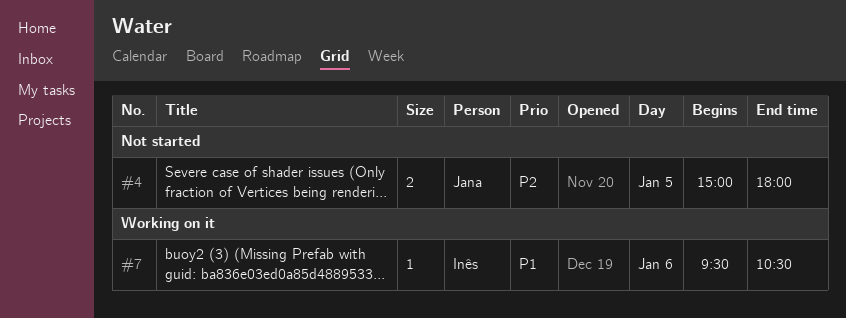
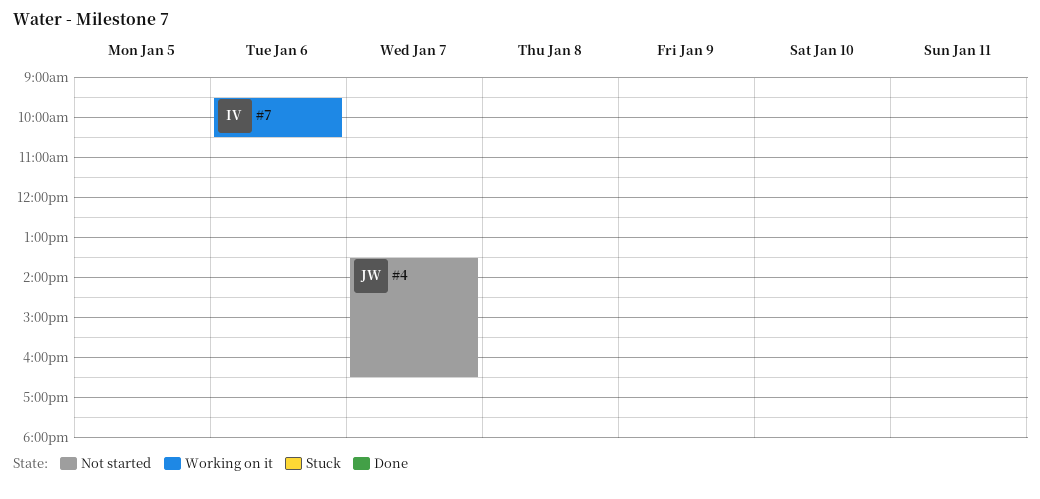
#4, day: Jan 5 -> Jan 7
#4, begins: 15:00 -> 13:30
#4, ends: 18:00 -> 16:30

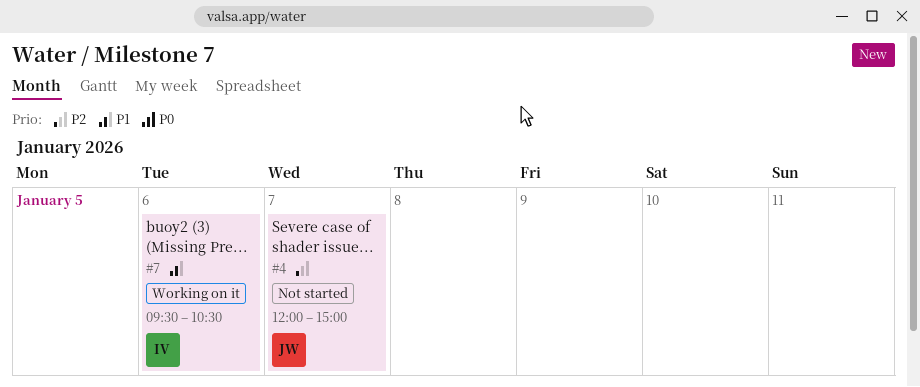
#4, begins: 13:30 -> 12:00
#4, ends: 16:30 -> 15:00

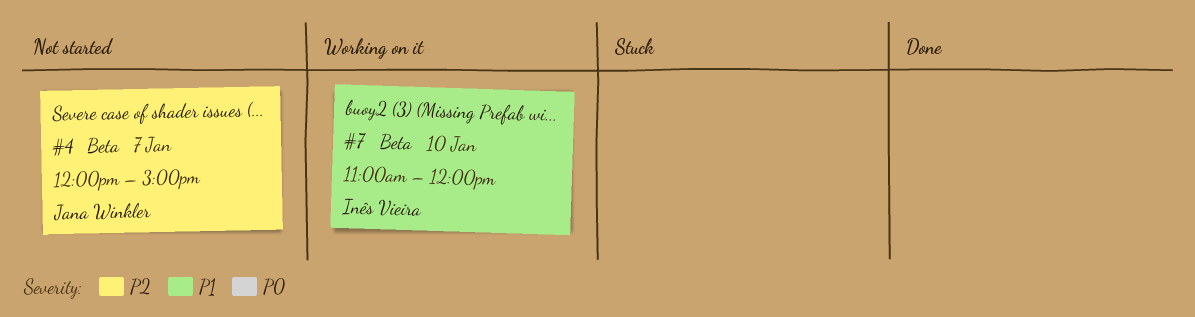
#7, day: Jan 6 -> Jan 10
#7, begins: 09:30 -> 11:00
#7, ends: 10:30 -> 12:00

